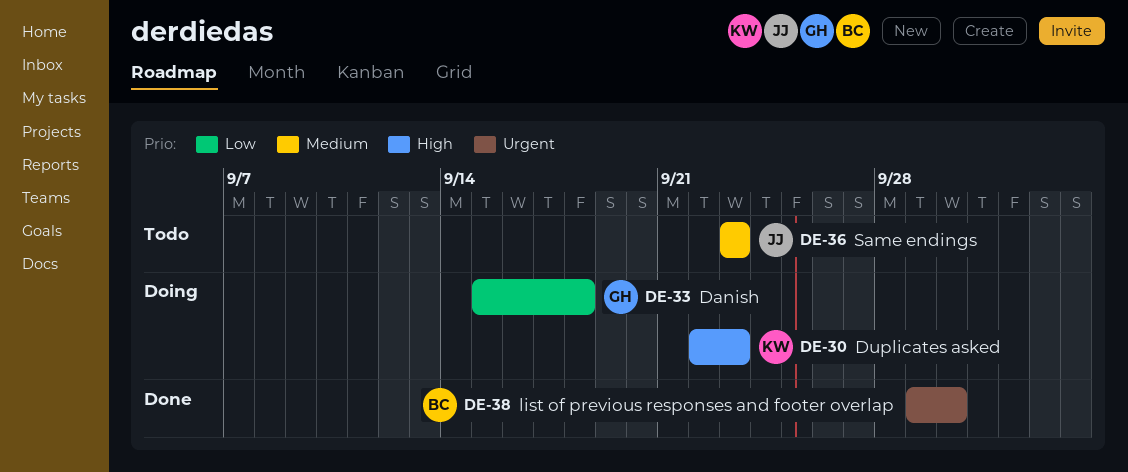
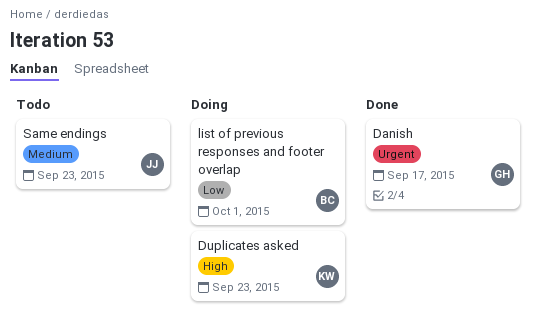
Danish, status: Doing -> Done
Danish, priority: Low -> Urgent
Danish, due: Sep 18 -> Sep 17
list of previous responses and footer overlap, status: Done -> Doing
list of previous responses and footer overlap, priority: Urgent -> Low
list of previous responses and footer overlap, due: Sep 30 -> Oct 1

